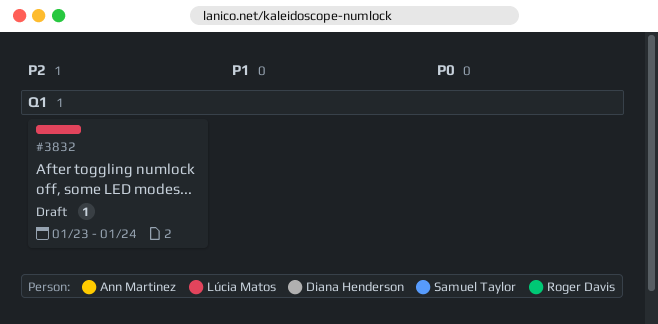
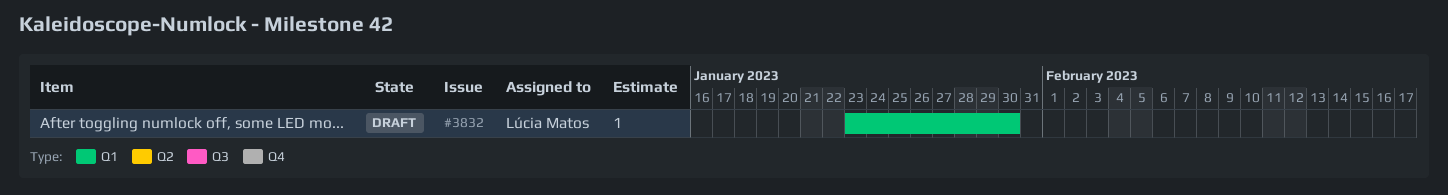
#3832, due: Jan 24 -> Jan 30

